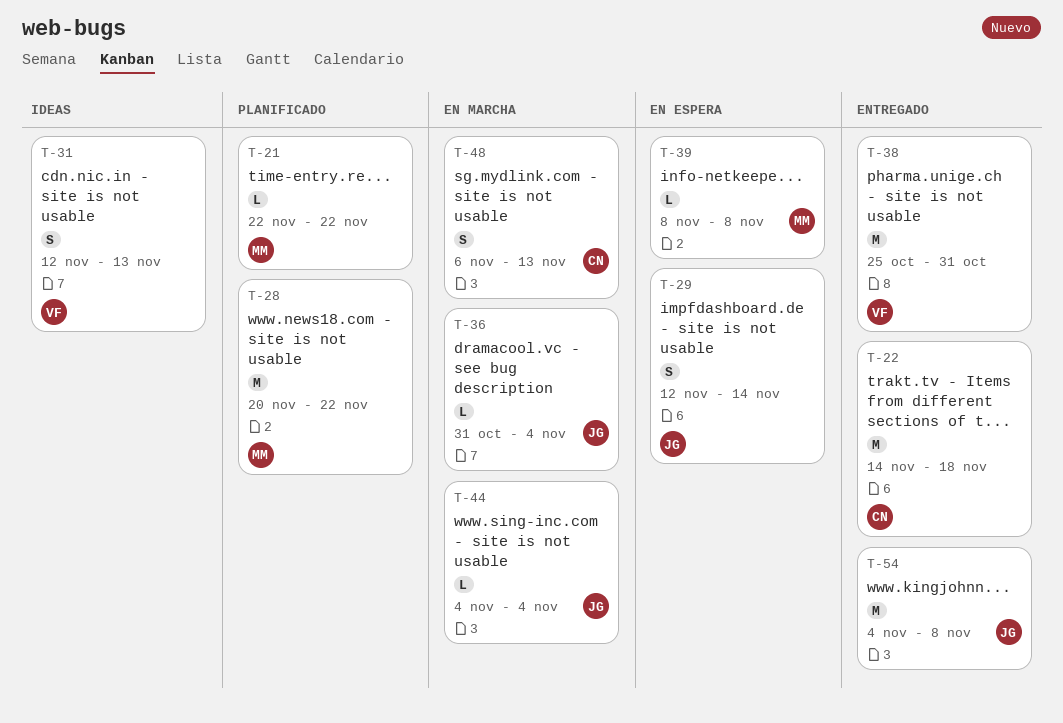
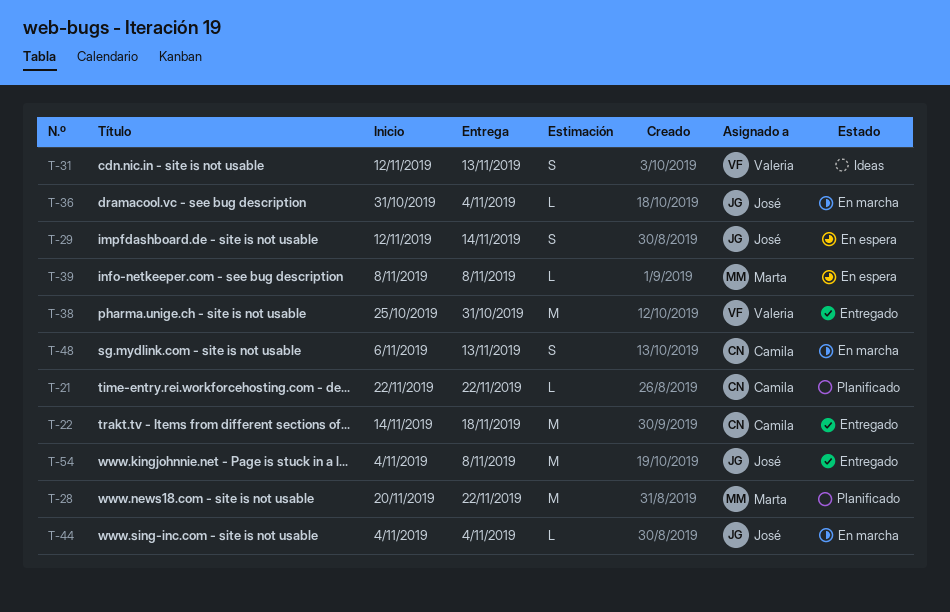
T-21, owner: Marta -> Camila

